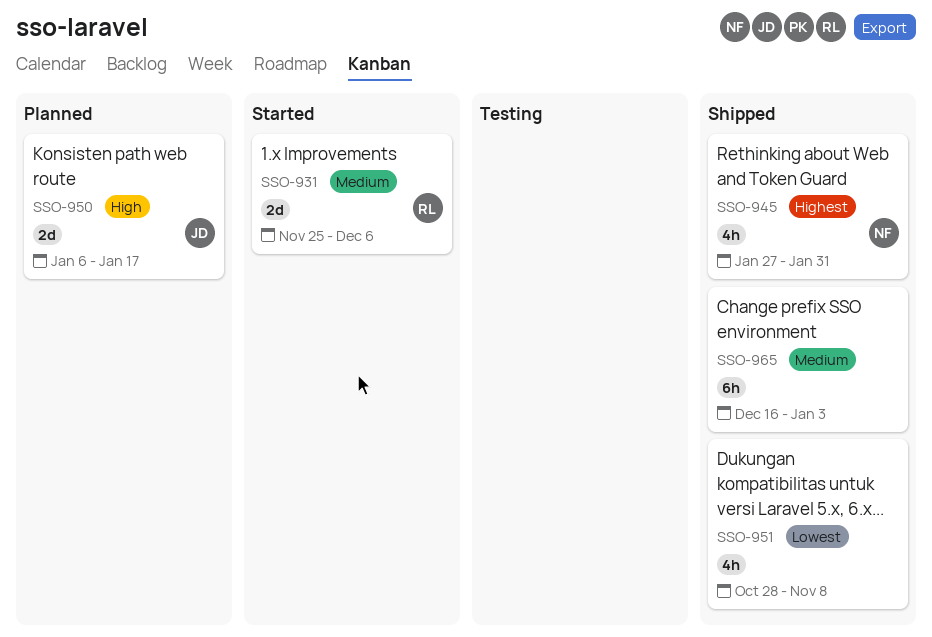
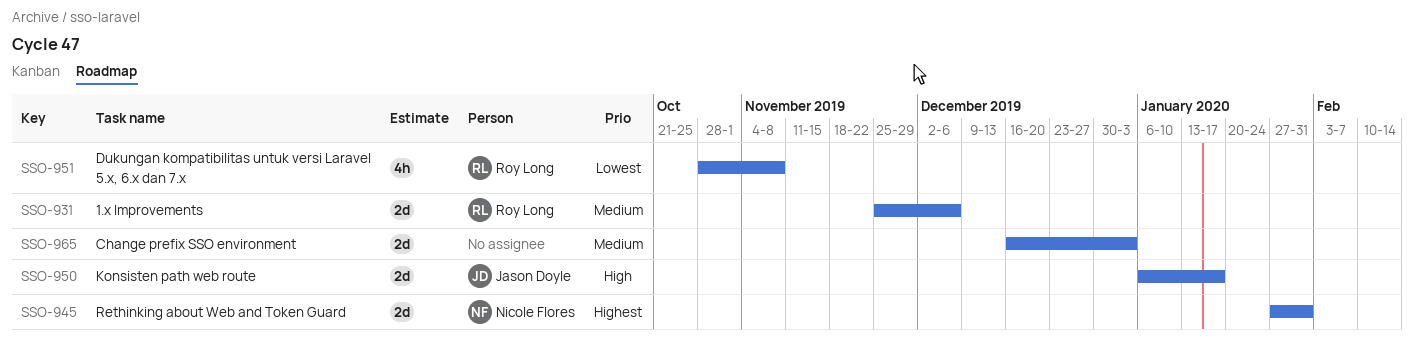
SSO-945, estimate: 4h -> 2d
SSO-951, owner: none -> Roy Long
SSO-965, estimate: 6h -> 2d

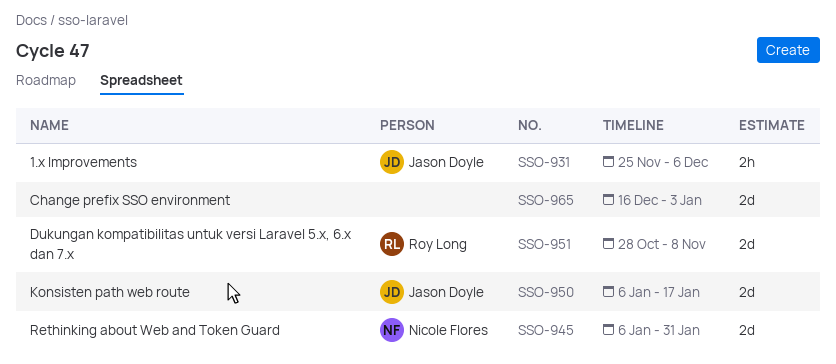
SSO-931, owner: Roy Long -> Jason Doyle
SSO-931, estimate: 2d -> 2h
SSO-945, start: Jan 27 -> Jan 6
SSO-951, estimate: 4h -> 2d

